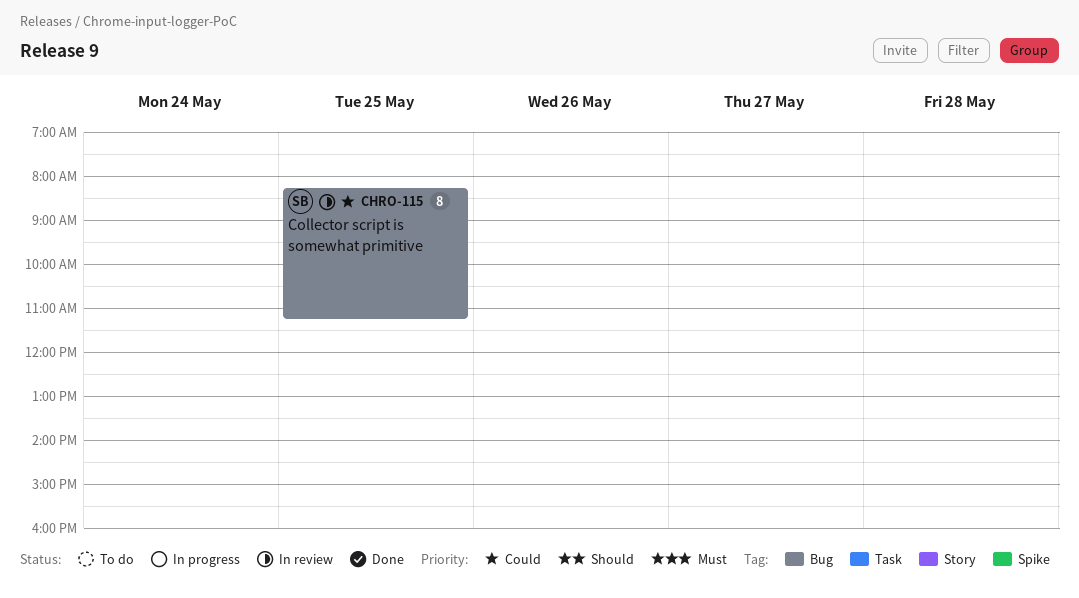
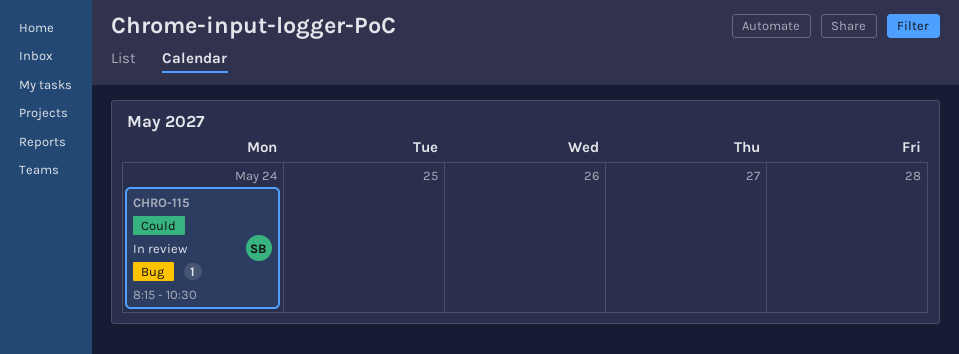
CHRO-115, estimate: 8 -> 1
CHRO-115, day: May 25 -> May 24
CHRO-115, ends: 11:15 -> 10:30

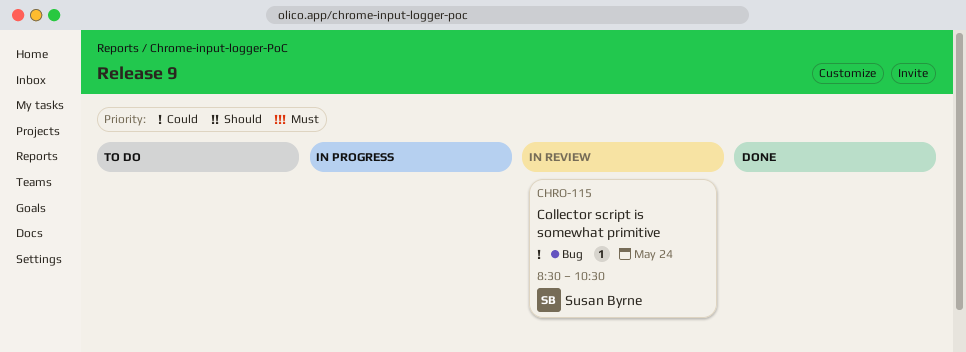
CHRO-115, begins: 08:15 -> 08:30

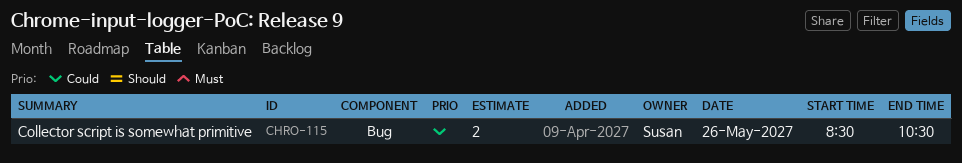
CHRO-115, estimate: 1 -> 2
CHRO-115, day: May 24 -> May 26

